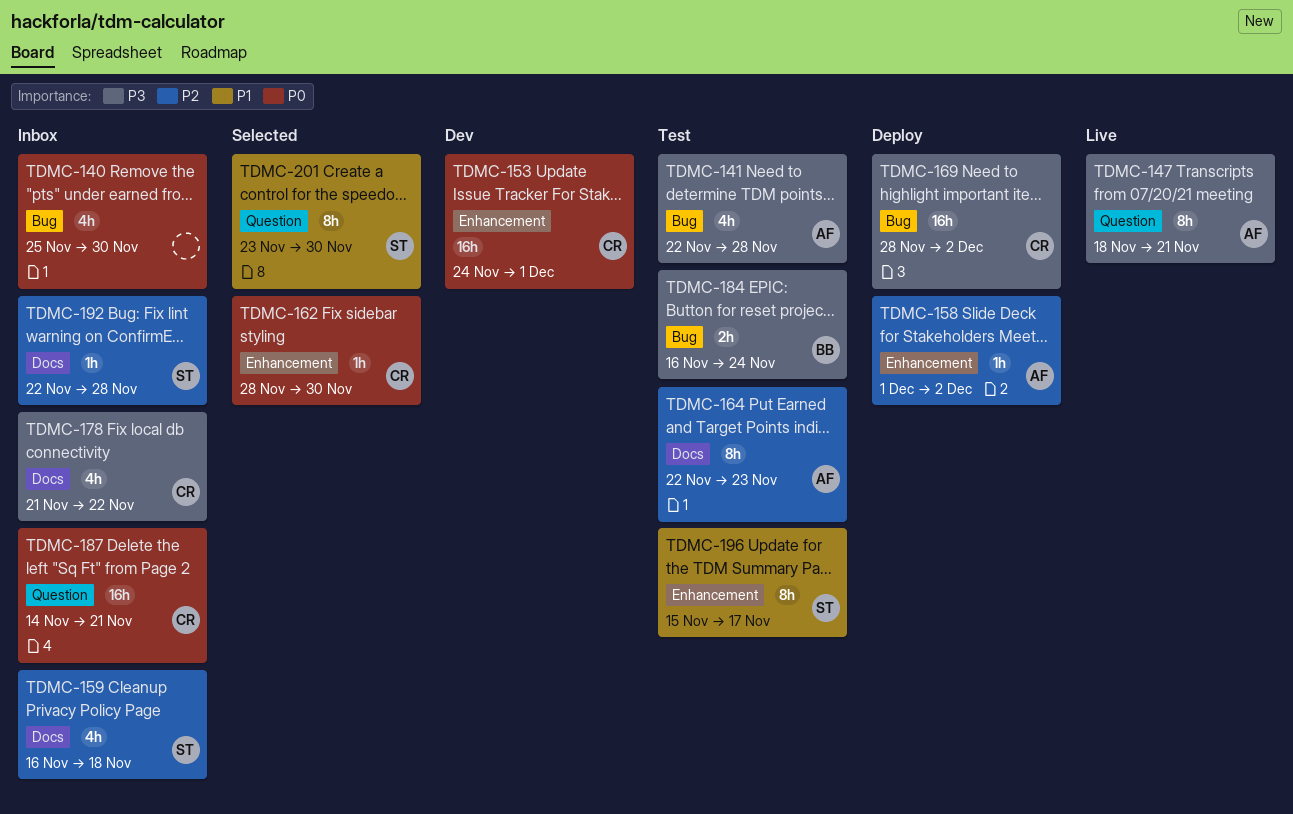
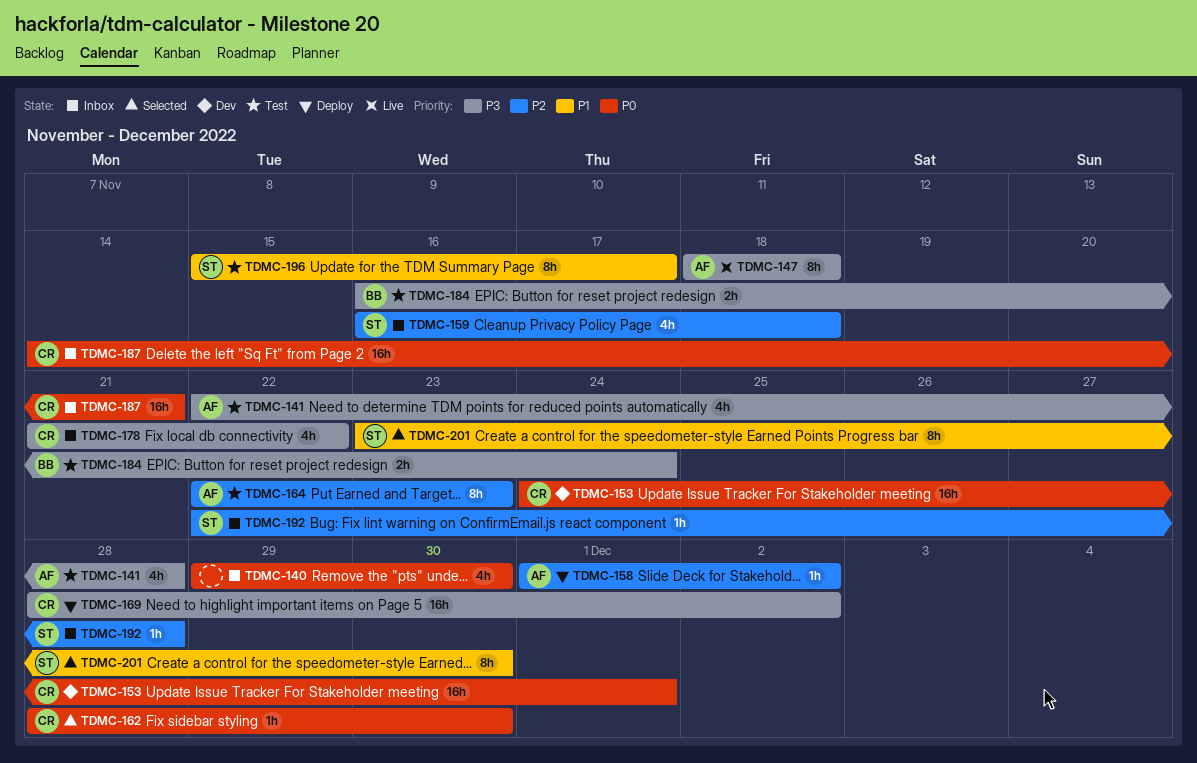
TDMC-140, start: Nov 25 -> Nov 29
TDMC-147, due: Nov 21 -> Nov 18

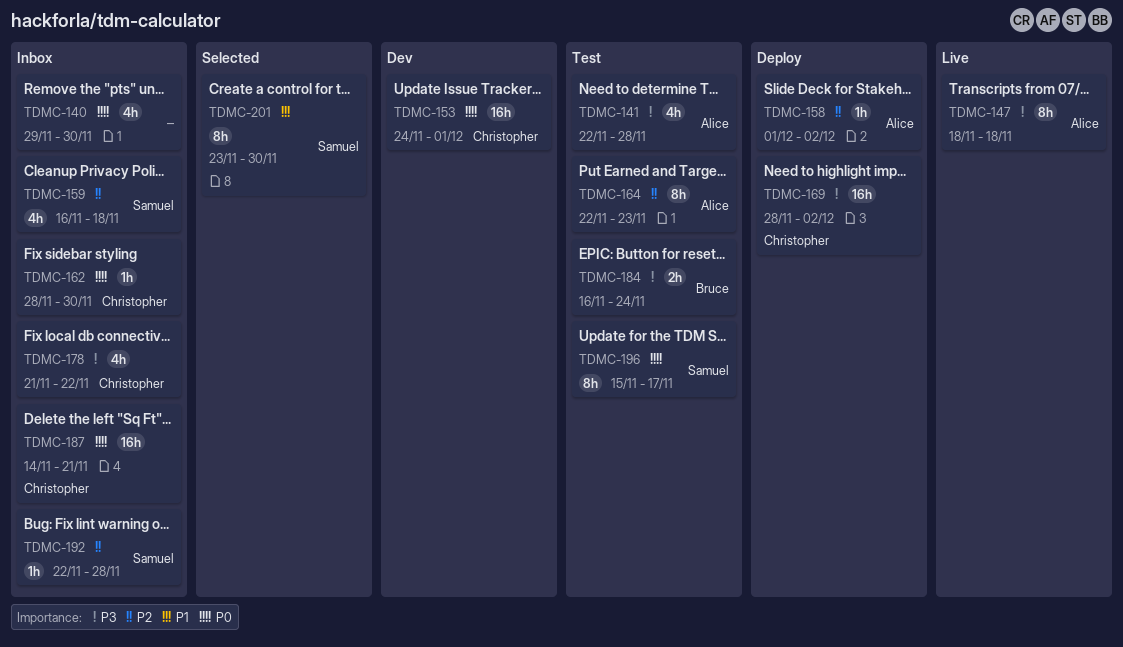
TDMC-162, status: Selected -> Inbox
TDMC-196, priority: P1 -> P0

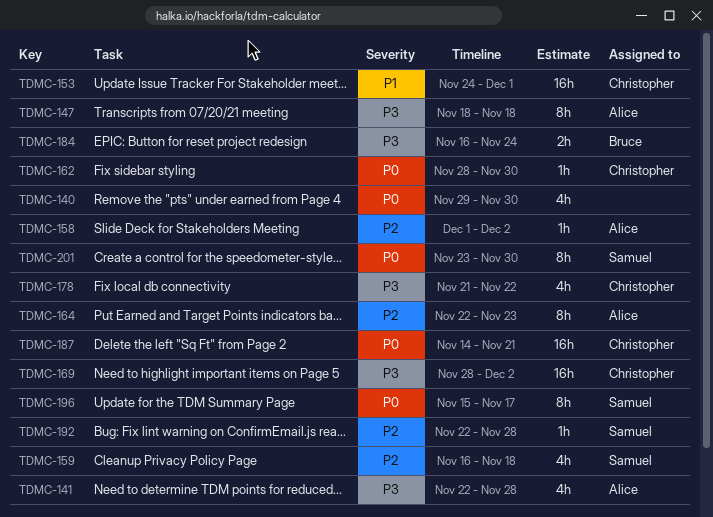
TDMC-153, priority: P0 -> P1
TDMC-201, priority: P1 -> P0

